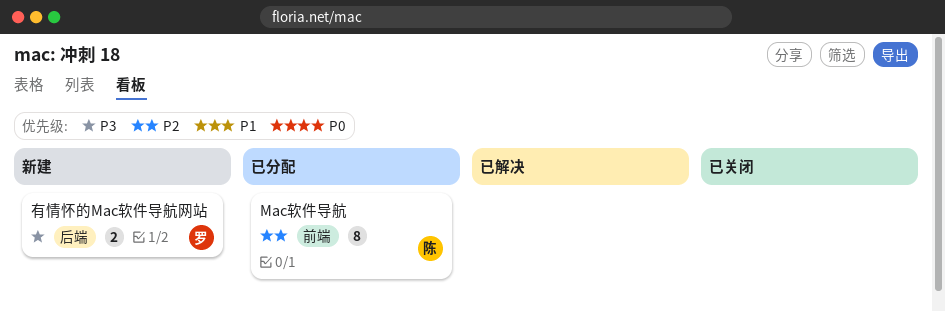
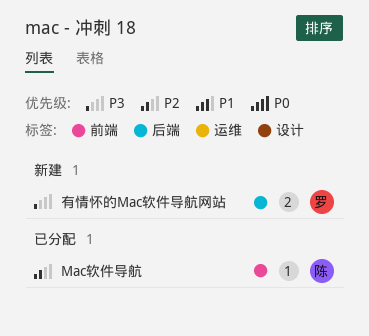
Mac软件导航, estimate: 8 -> 1

